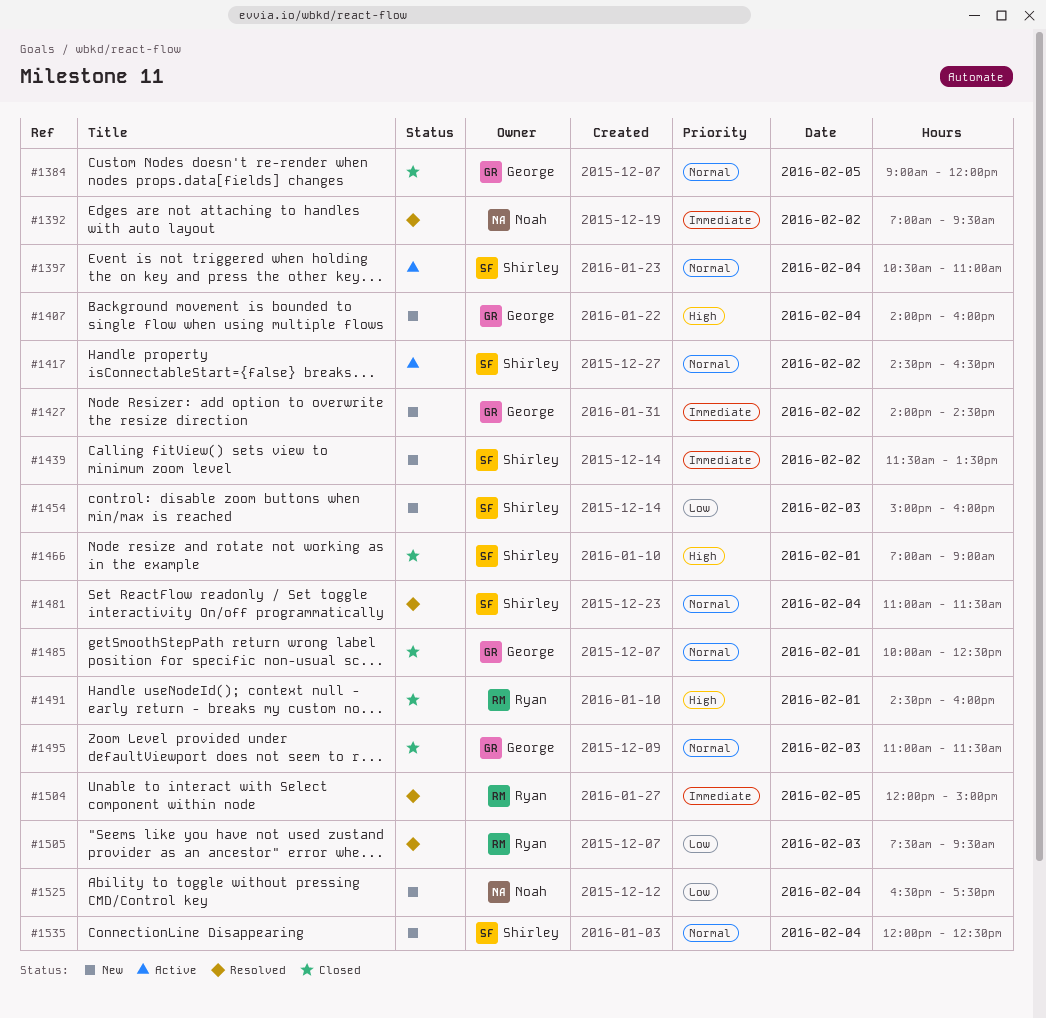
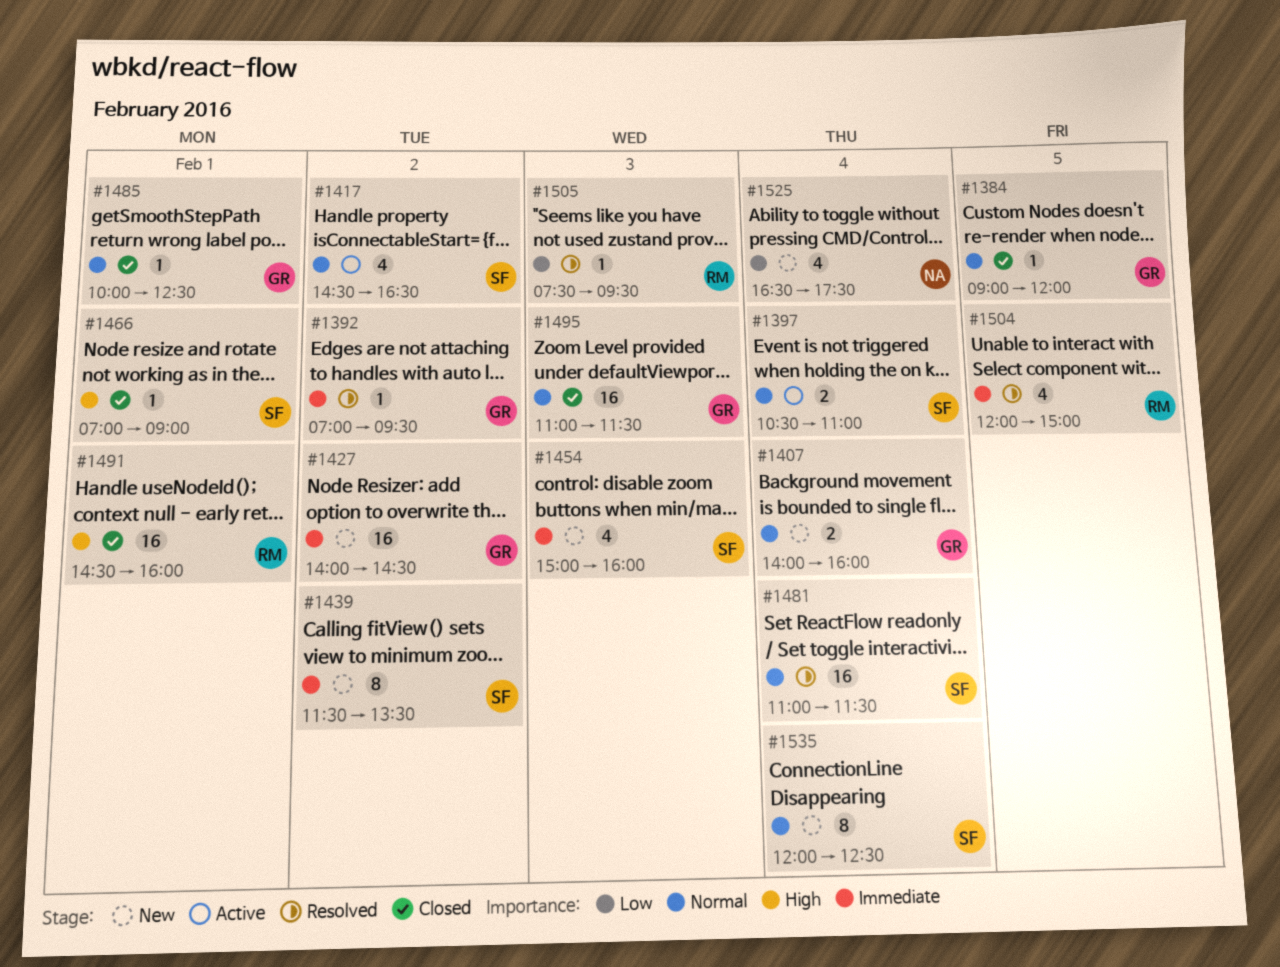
#1392, owner: Noah -> George
#1407, priority: High -> Normal
#1454, priority: Low -> Immediate

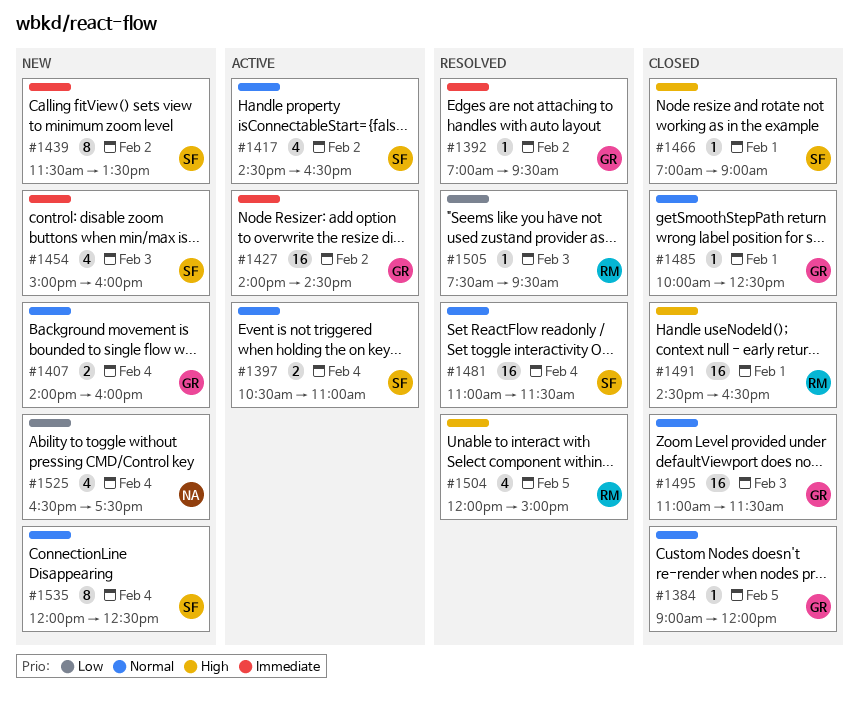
#1427, status: New -> Active
#1491, ends: 16:00 -> 16:30
#1504, priority: Immediate -> High

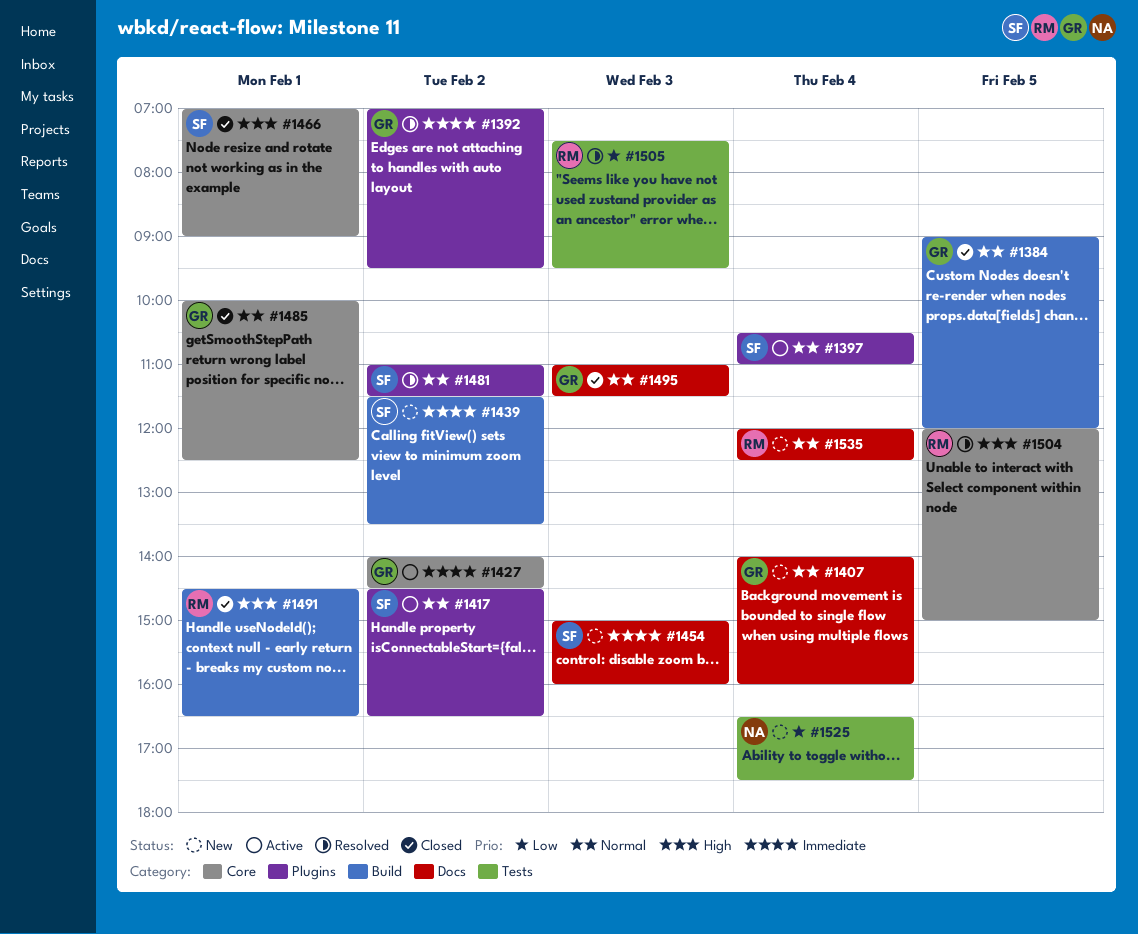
#1481, day: Feb 4 -> Feb 2
#1535, owner: SF -> RM

